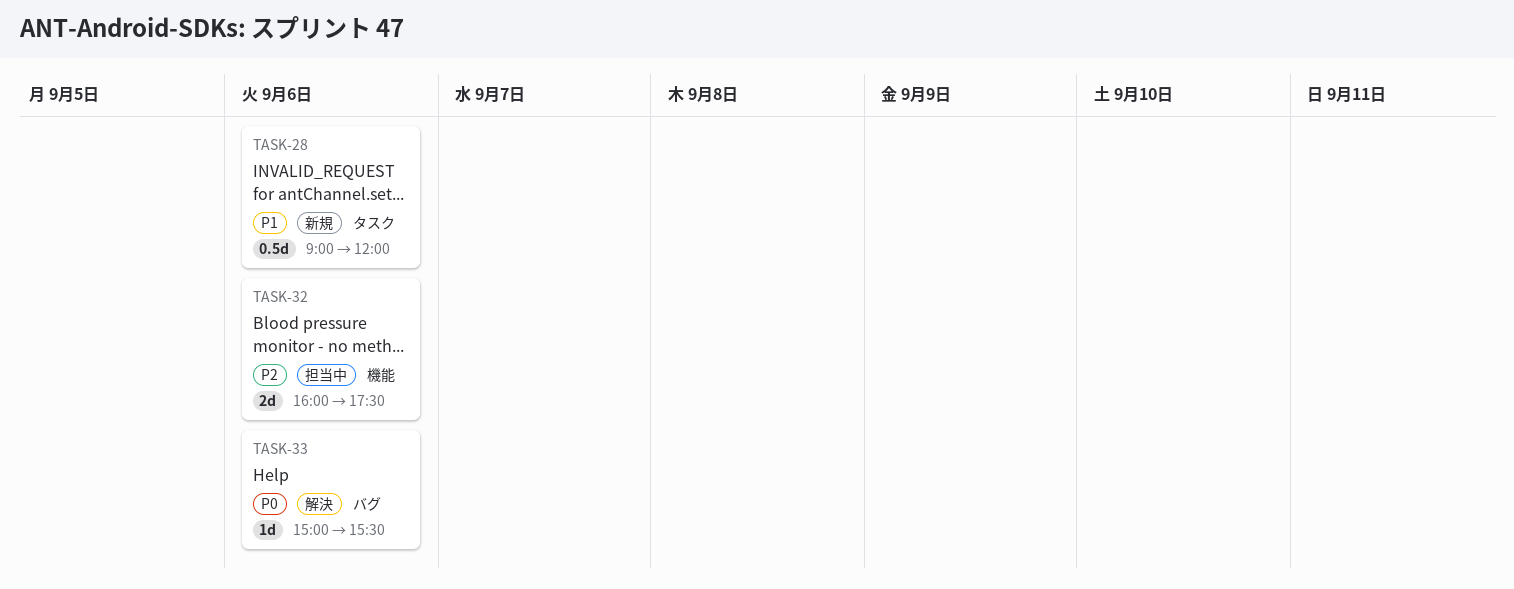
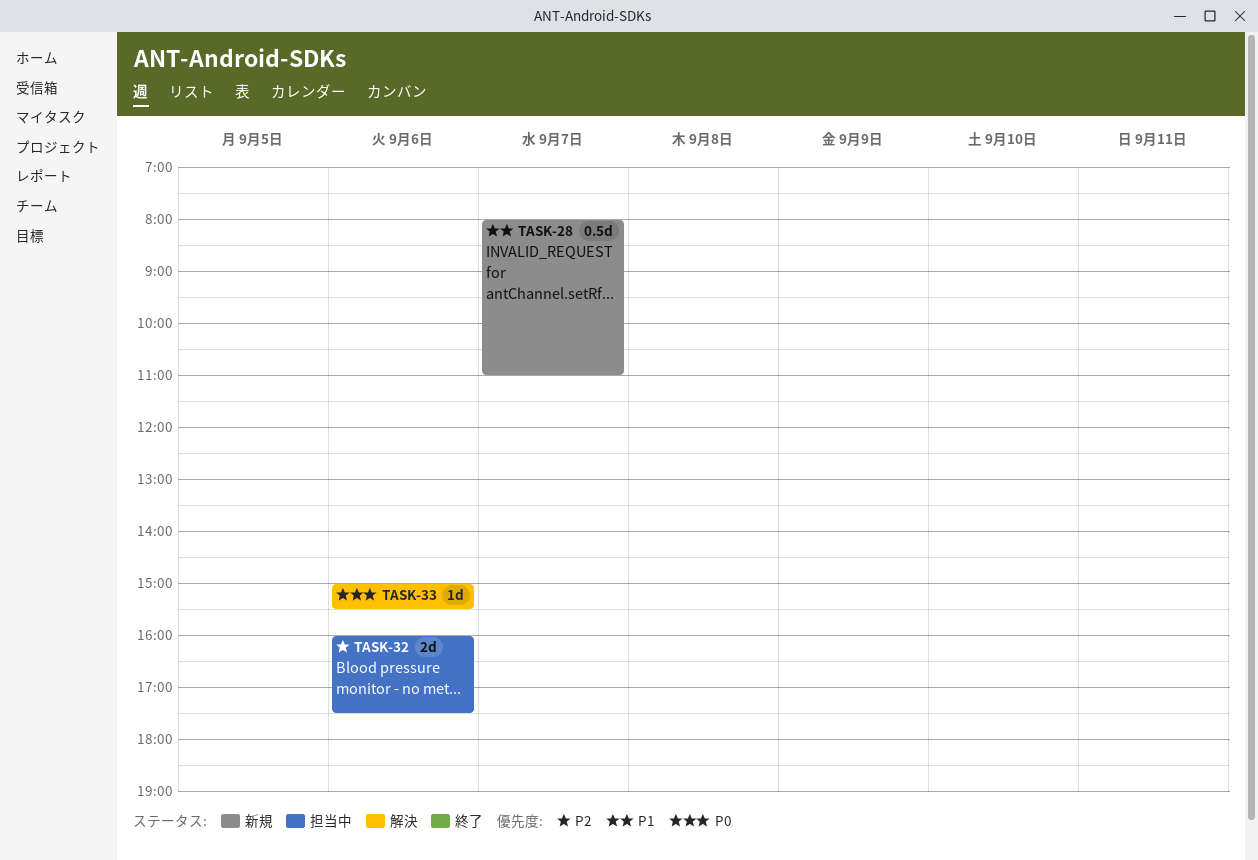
TASK-28, day: Sep 6 -> Sep 7
TASK-28, begins: 09:00 -> 08:00
TASK-28, ends: 12:00 -> 11:00

